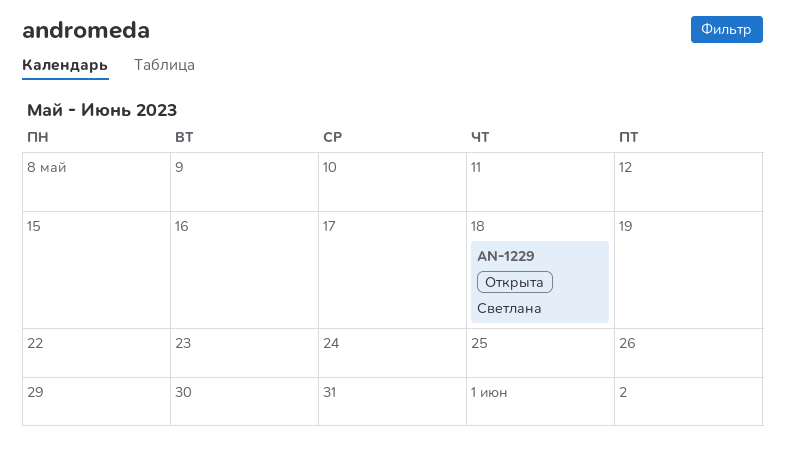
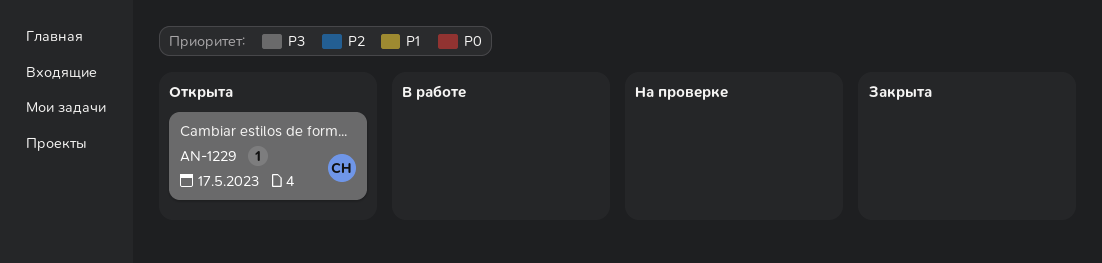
AN-1229, due: May 18 -> May 17

